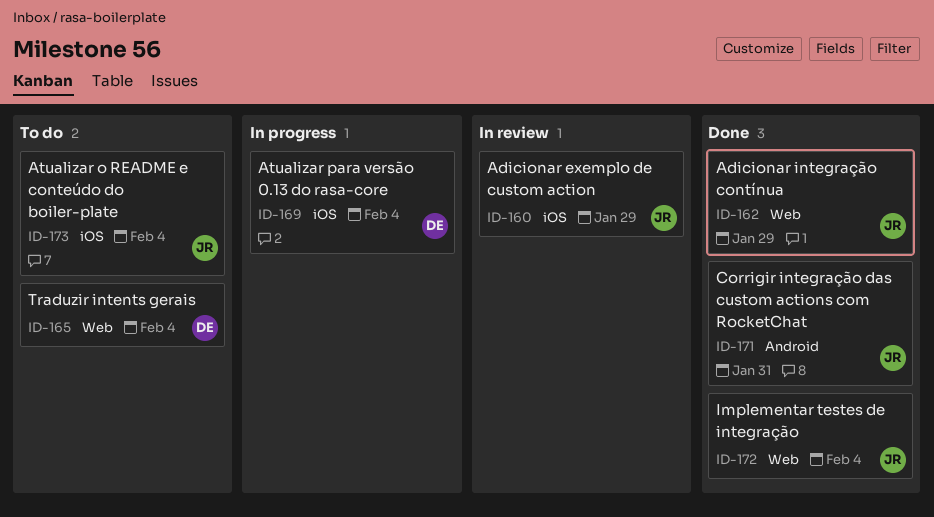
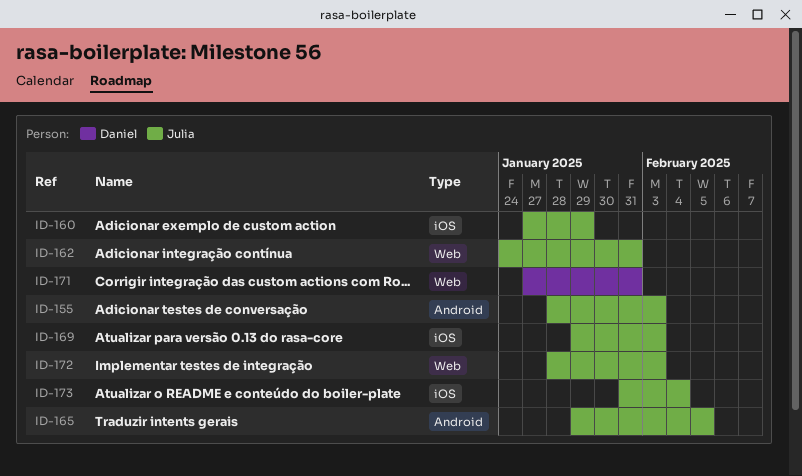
ID-155: none -> present
ID-162, due: Jan 29 -> Jan 31
ID-165, owner: Daniel -> Julia
ID-165, label: Web -> Android
ID-165, due: Feb 4 -> Feb 5
ID-169, owner: Daniel -> Julia
ID-169, due: Feb 4 -> Feb 3
ID-171, owner: Julia -> Daniel
ID-171, label: Android -> Web
ID-172, due: Feb 4 -> Feb 3

